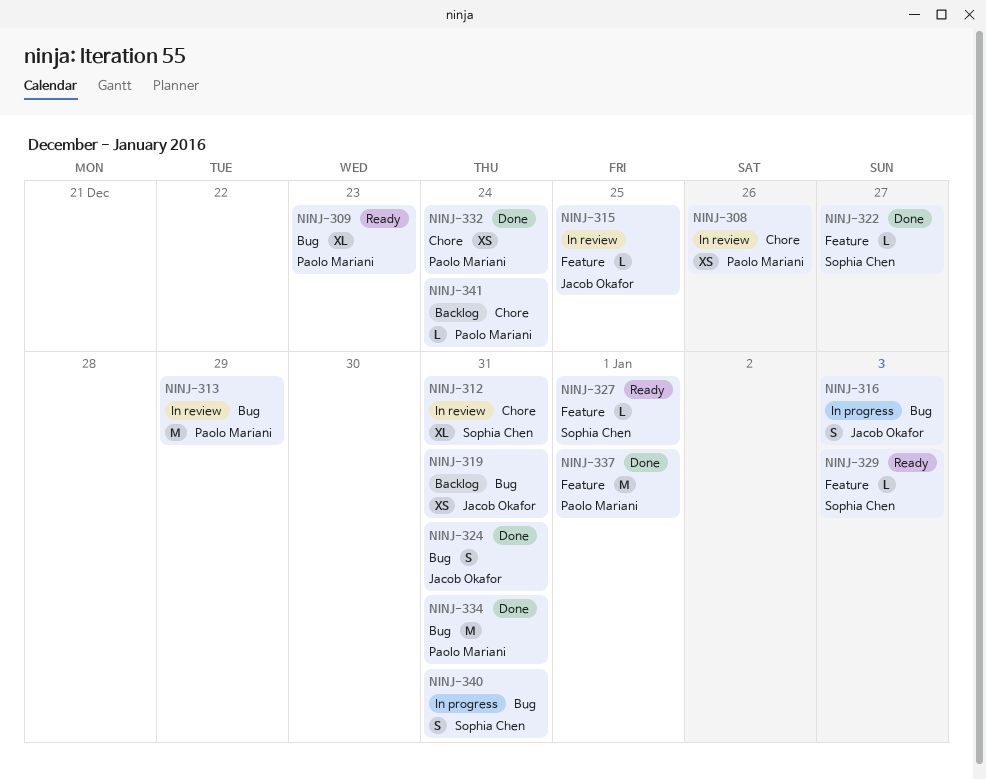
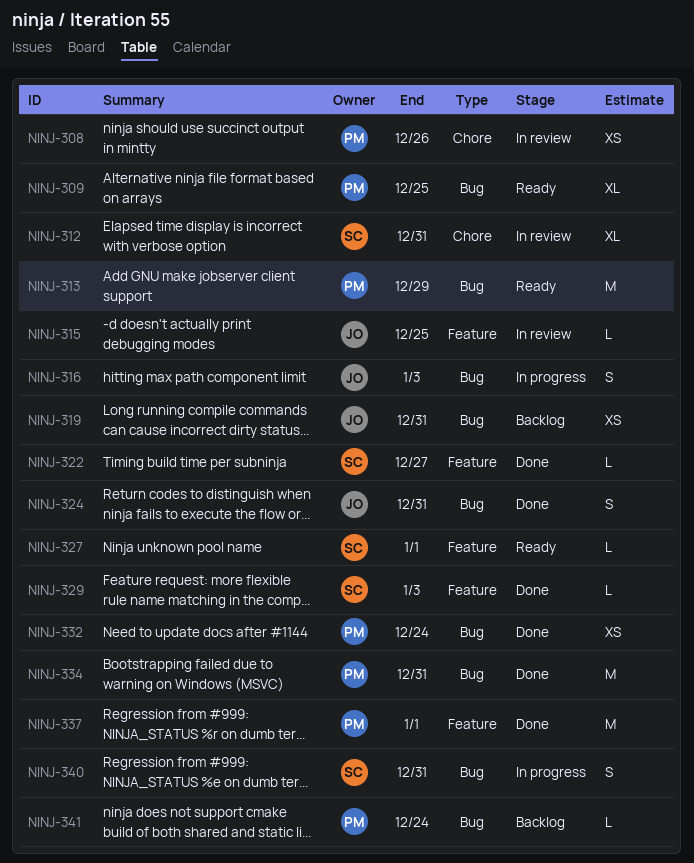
NINJ-309, due: Dec 23 -> Dec 25
NINJ-313, status: In review -> Ready
NINJ-329, status: Ready -> Done
NINJ-332, label: Chore -> Bug
NINJ-341, label: Chore -> Bug

